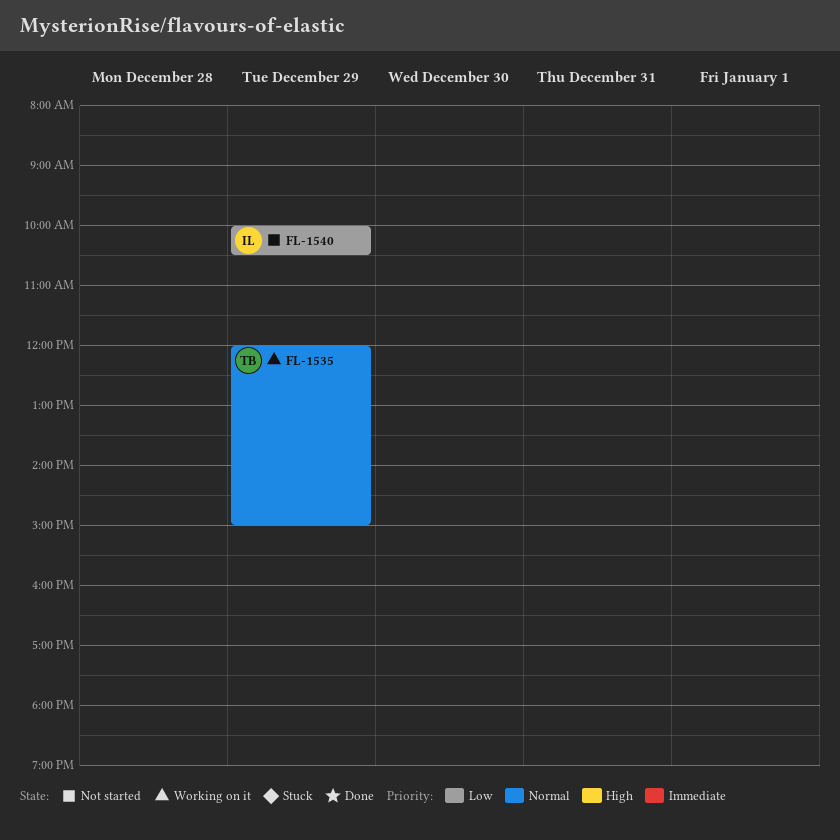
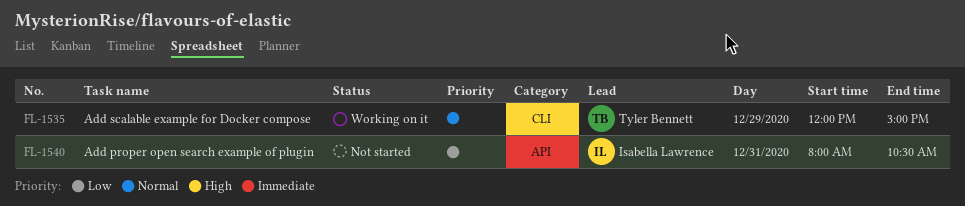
FL-1540, day: Dec 29 -> Dec 31
FL-1540, begins: 10:00 -> 08:00

